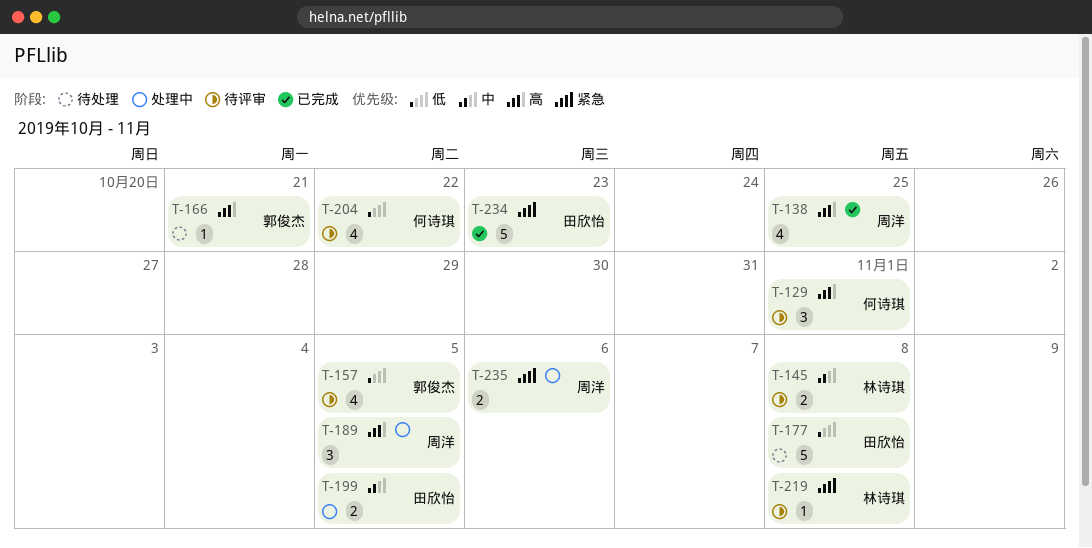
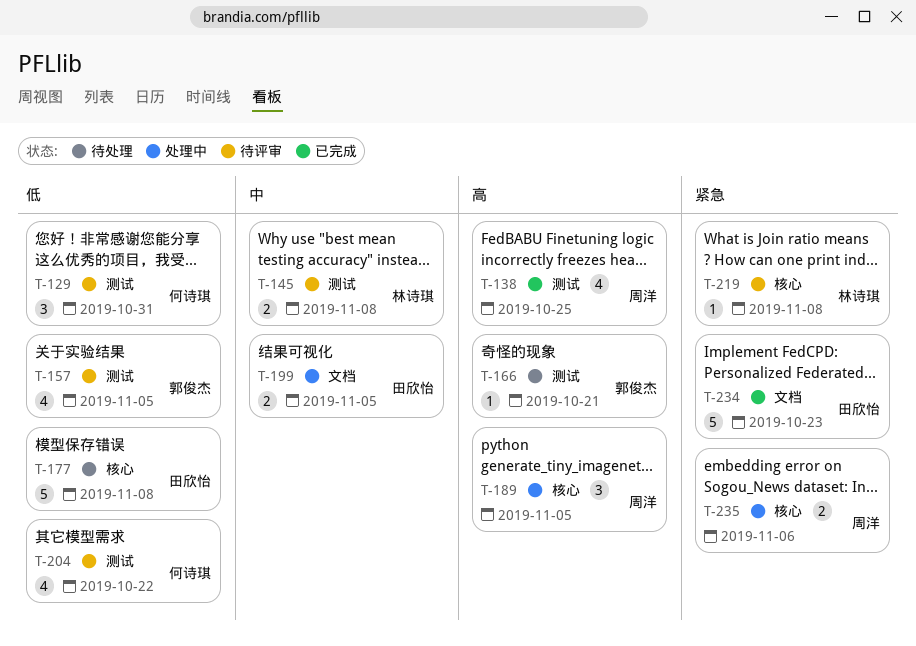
T-129, priority: 高 -> 低
T-129, due: Nov 1 -> Oct 31

